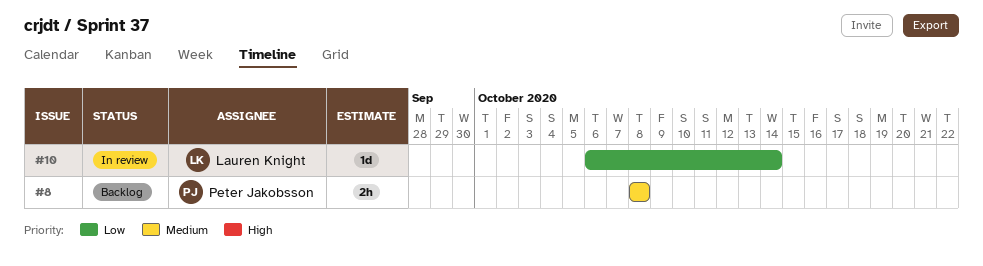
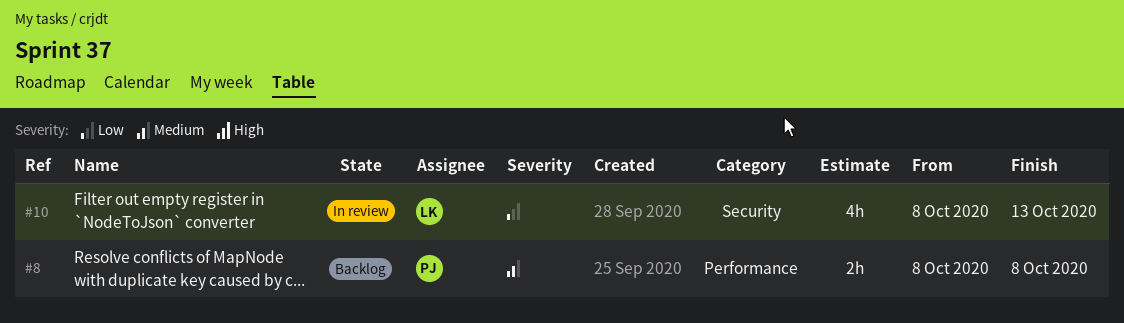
#10, estimate: 1d -> 4h
#10, start: Oct 6 -> Oct 8
#10, due: Oct 14 -> Oct 13

